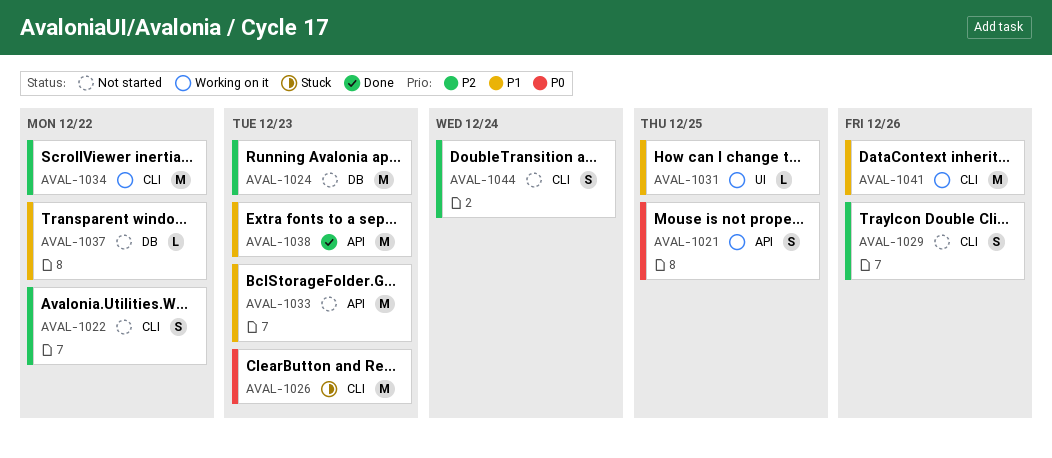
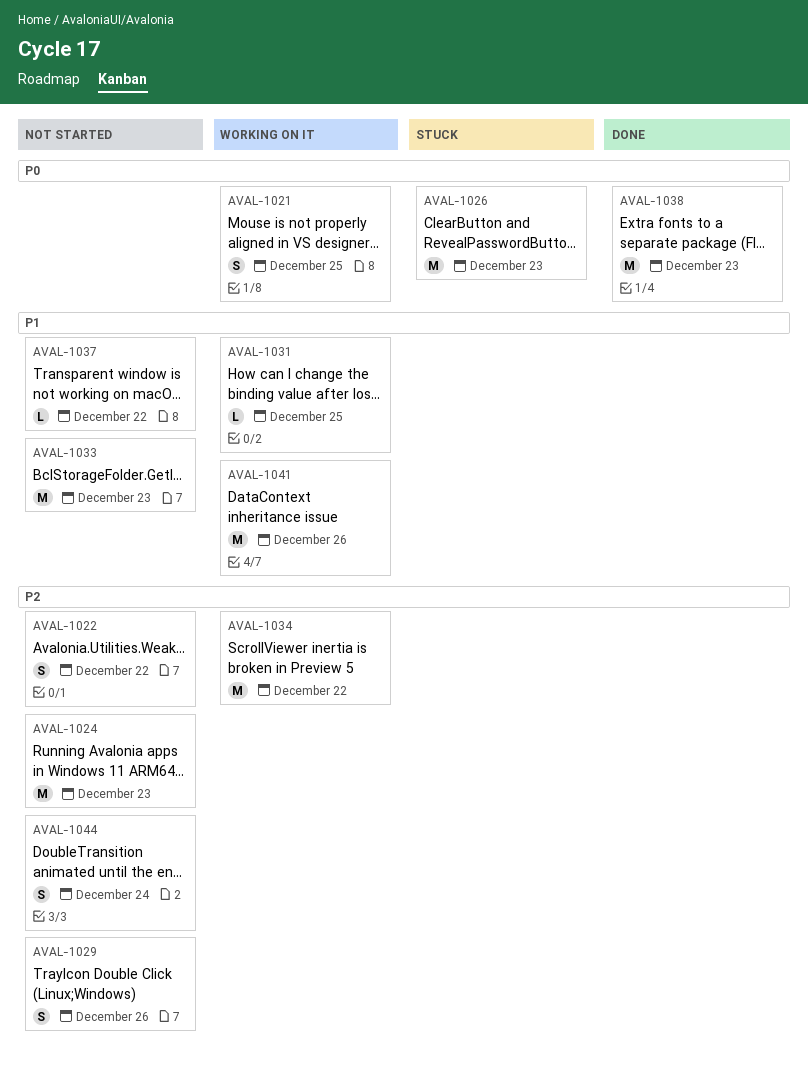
AVAL-1038, priority: P1 -> P0

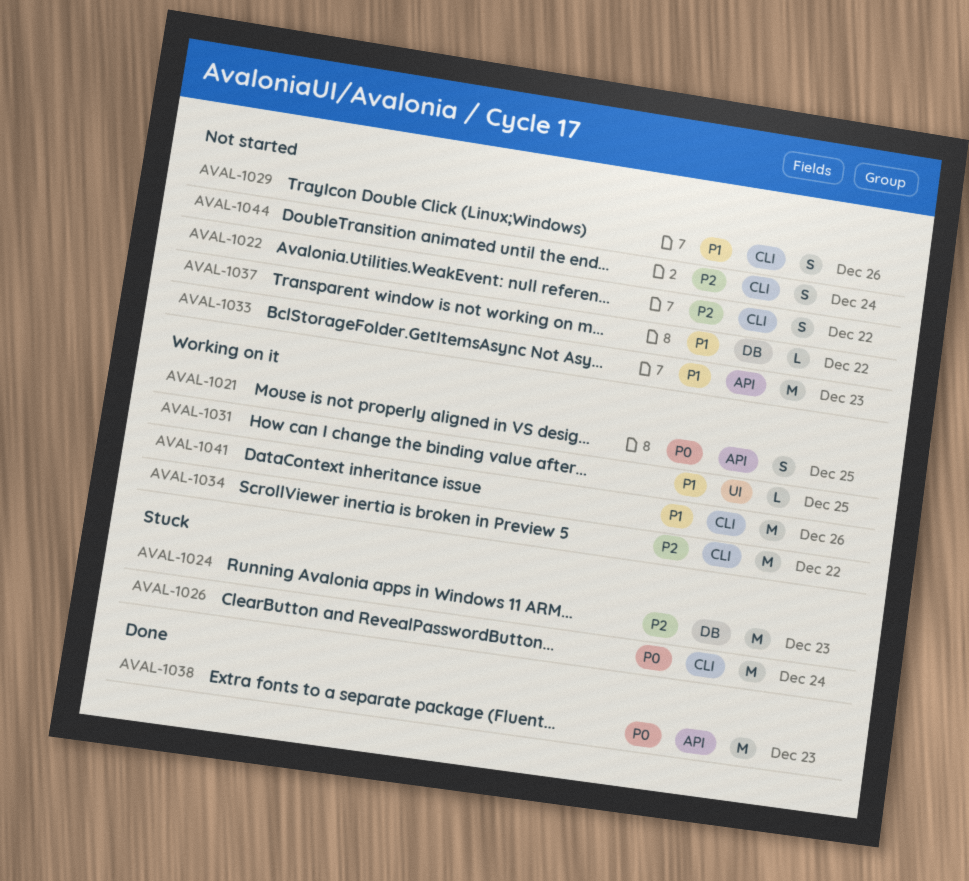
AVAL-1024, status: Not started -> Stuck
AVAL-1026, due: Dec 23 -> Dec 24
AVAL-1029, priority: P2 -> P1

